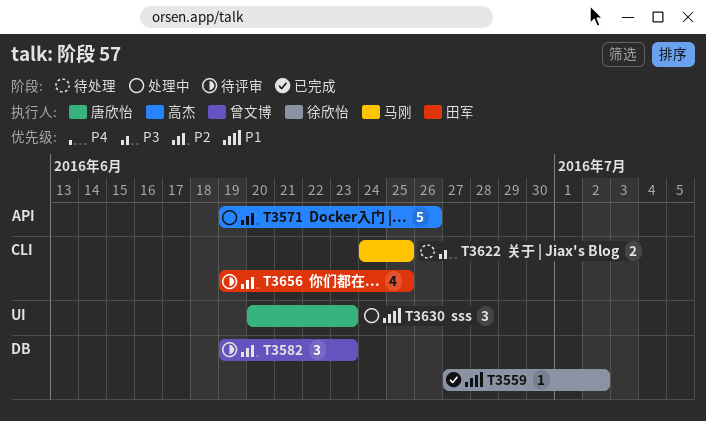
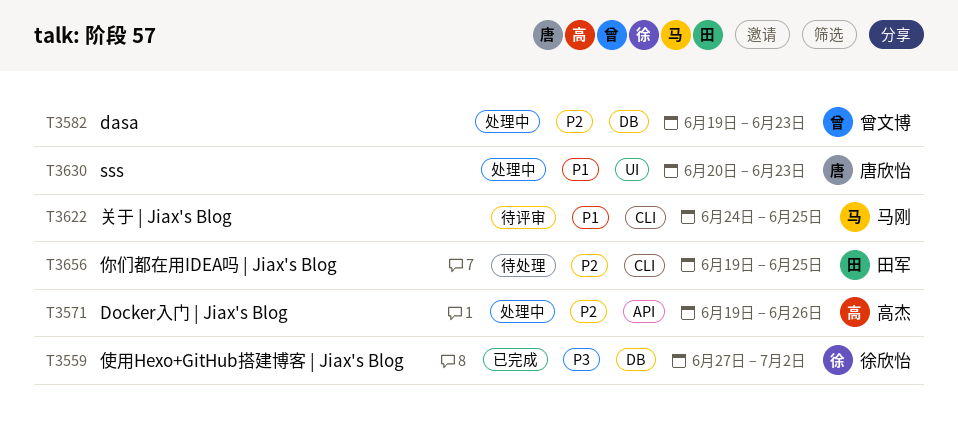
T3559, priority: P1 -> P3
T3582, status: 待评审 -> 处理中
T3622, status: 待处理 -> 待评审
T3622, priority: P3 -> P1
T3656, status: 待评审 -> 待处理

